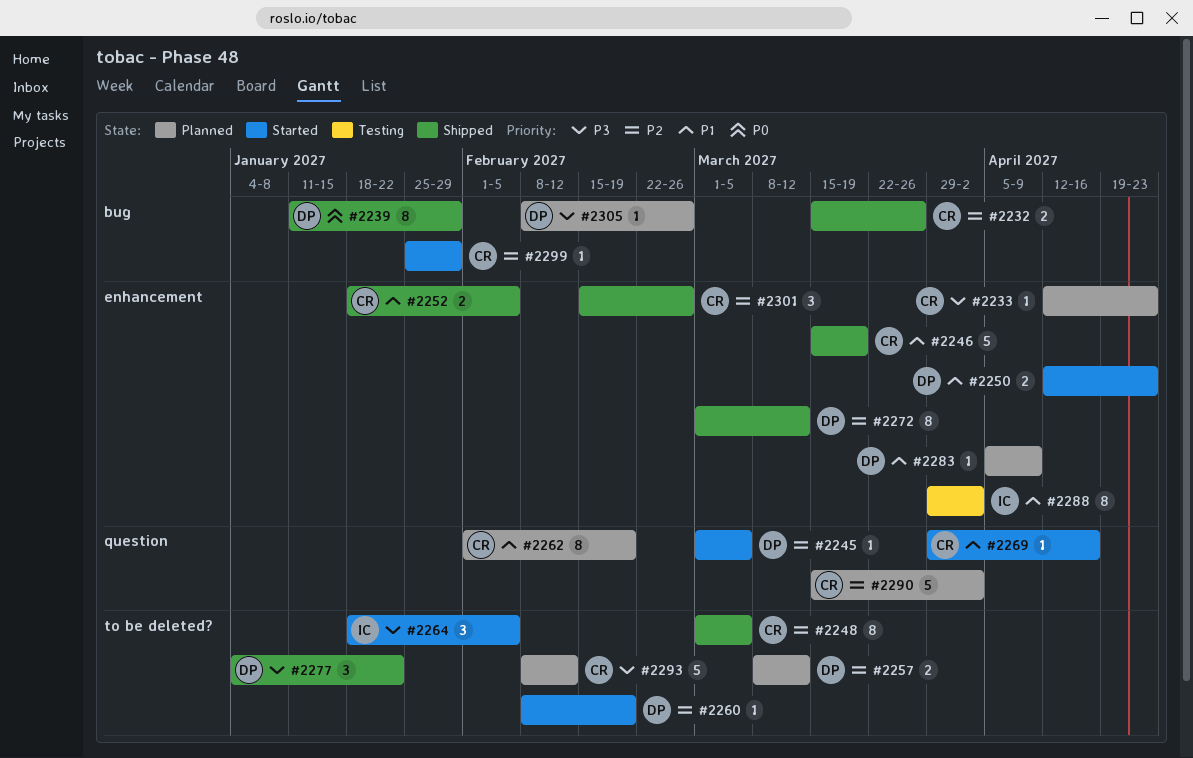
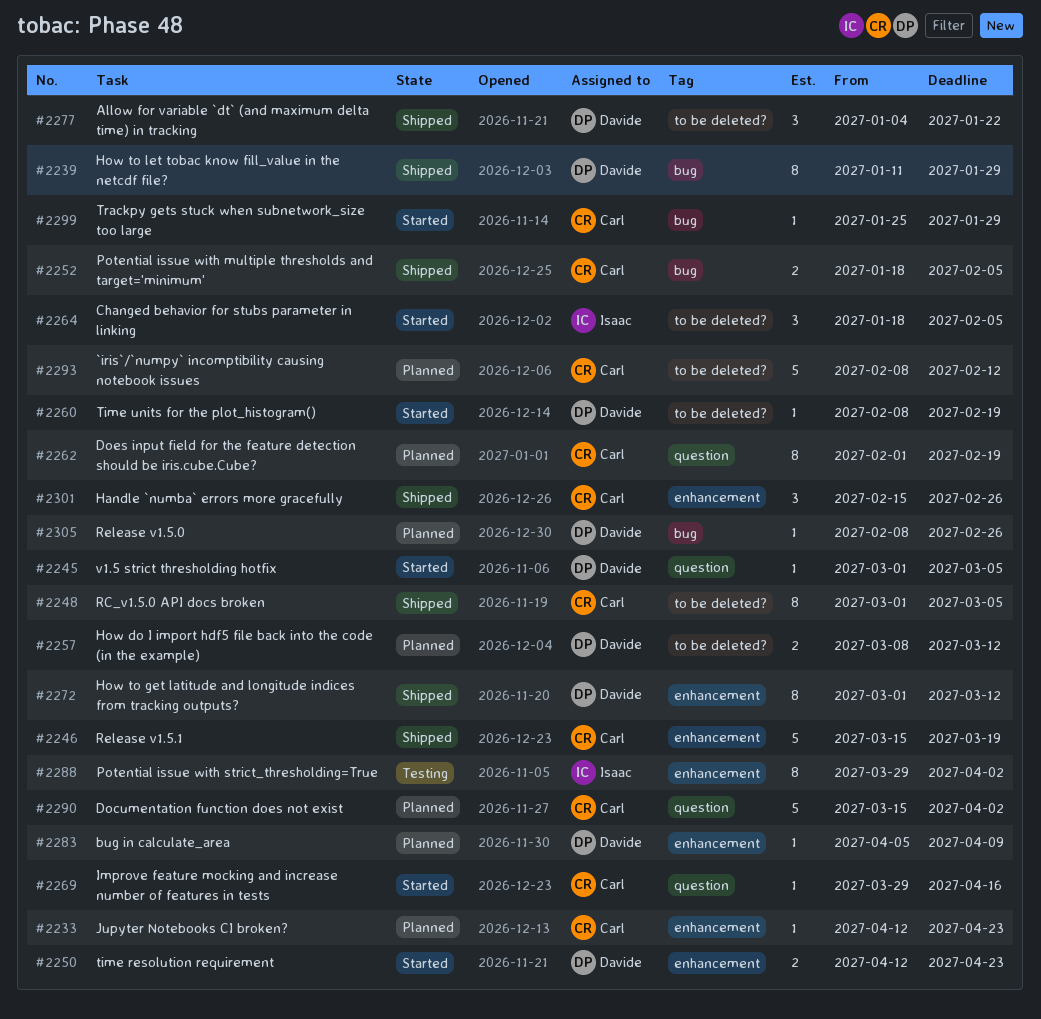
#2232: present -> none
#2252, label: enhancement -> bug

